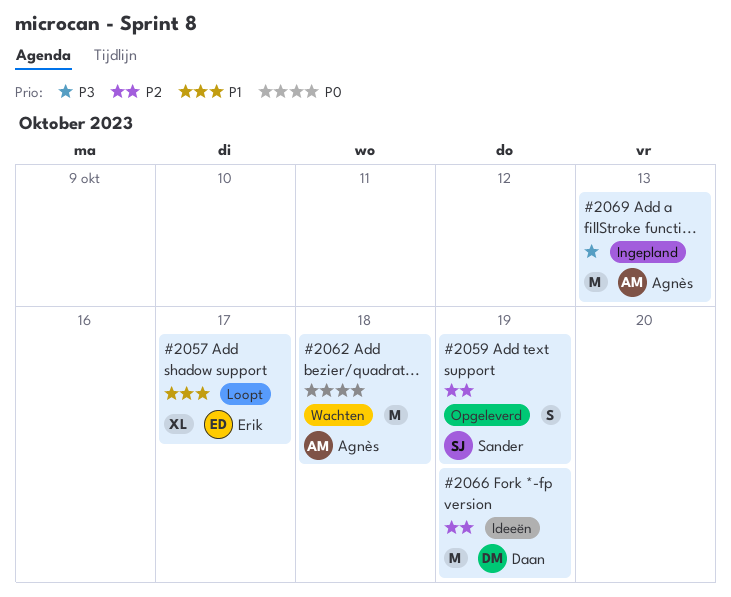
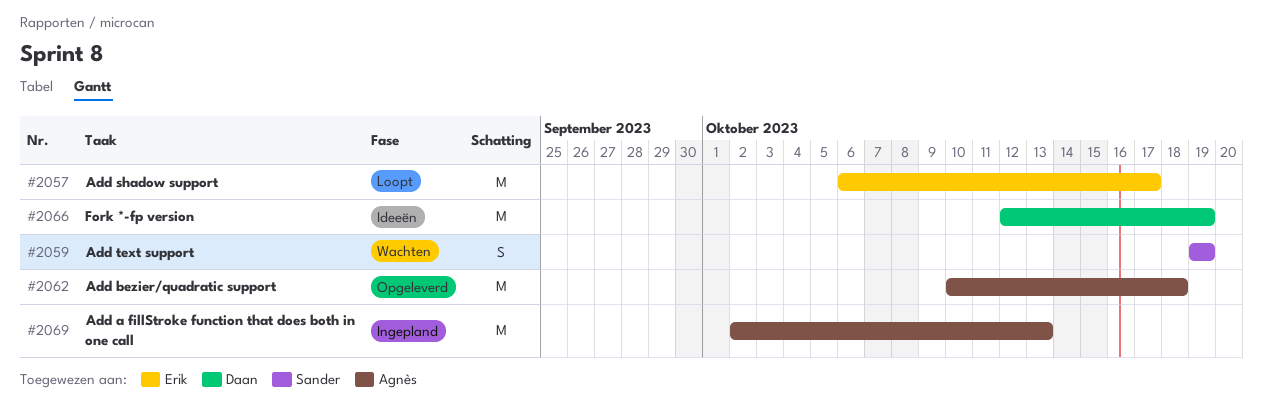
#2057, estimate: XL -> M
#2059, status: Opgeleverd -> Wachten
#2062, status: Wachten -> Opgeleverd

